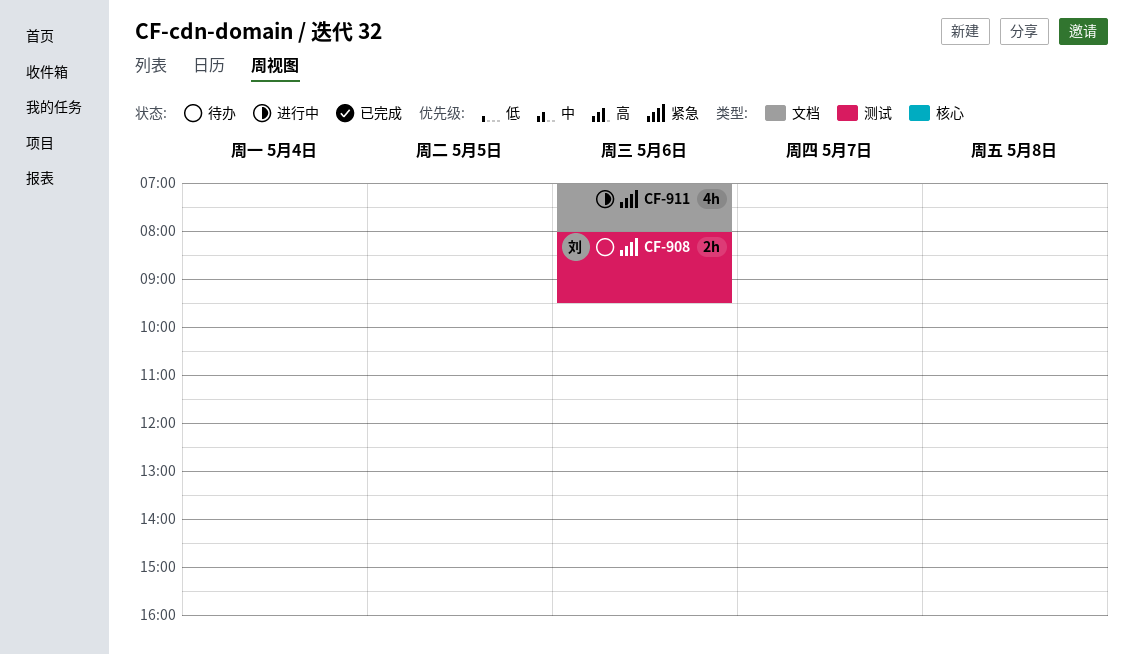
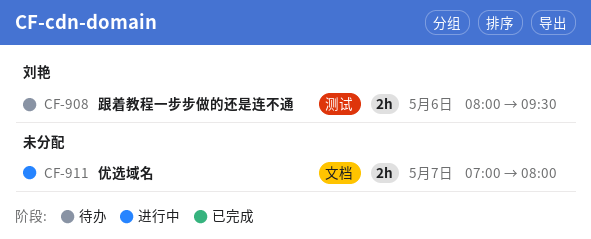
CF-911, estimate: 4h -> 2h
CF-911, day: May 6 -> May 7

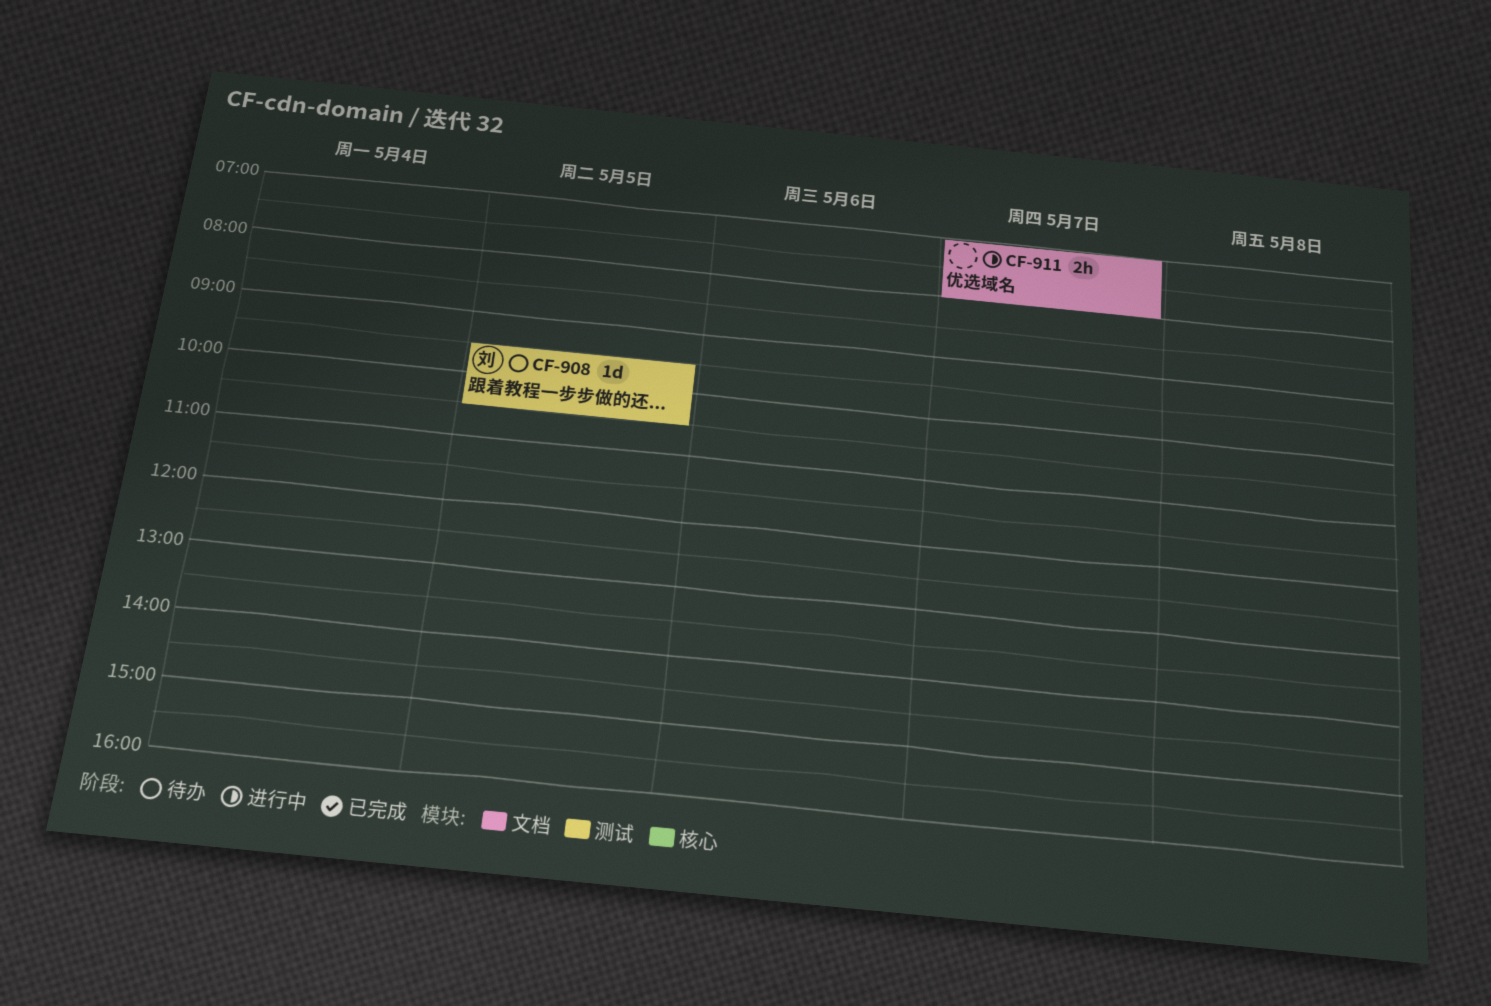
CF-908, estimate: 2h -> 1d
CF-908, day: May 6 -> May 5
CF-908, begins: 08:00 -> 09:30
CF-908, ends: 09:30 -> 10:30

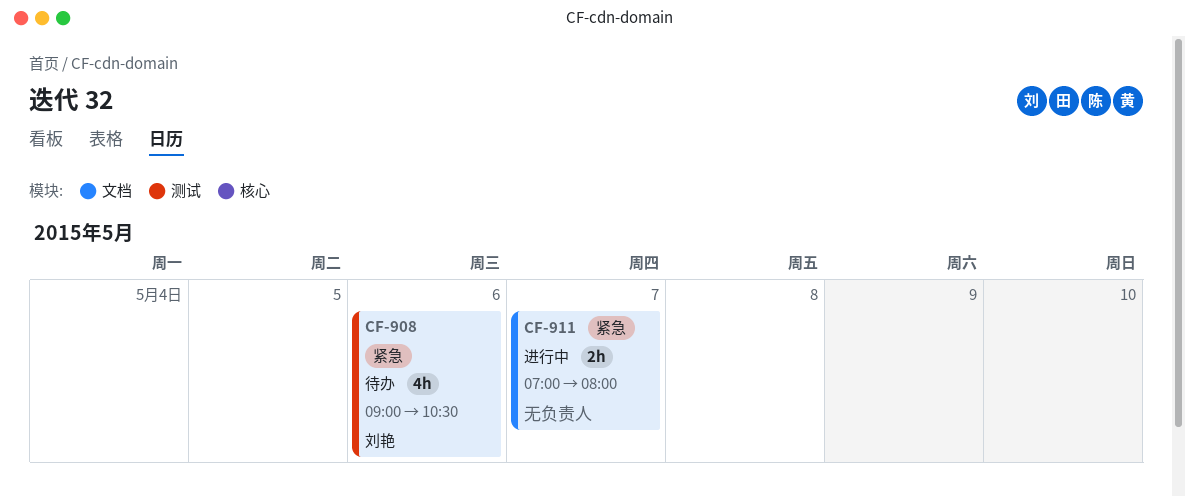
CF-908, estimate: 1d -> 4h
CF-908, day: May 5 -> May 6
CF-908, begins: 09:30 -> 09:00

